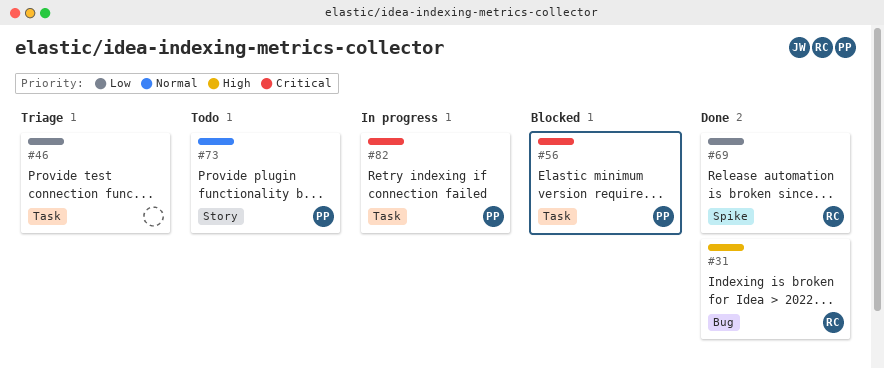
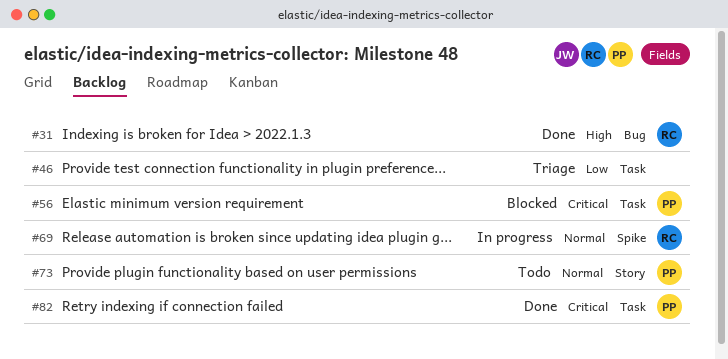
#69, status: Done -> In progress
#69, priority: Low -> Normal
#82, status: In progress -> Done

